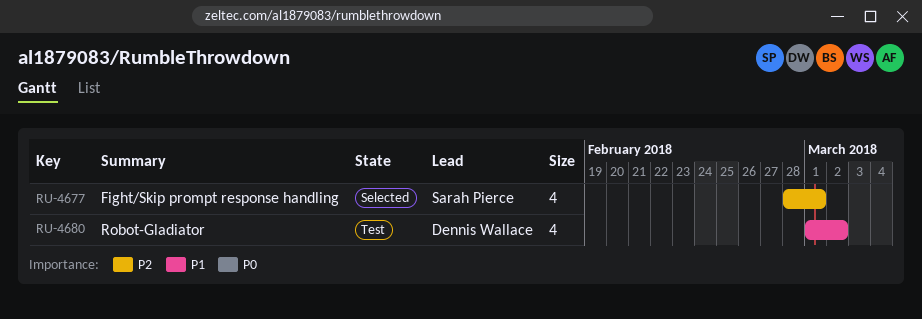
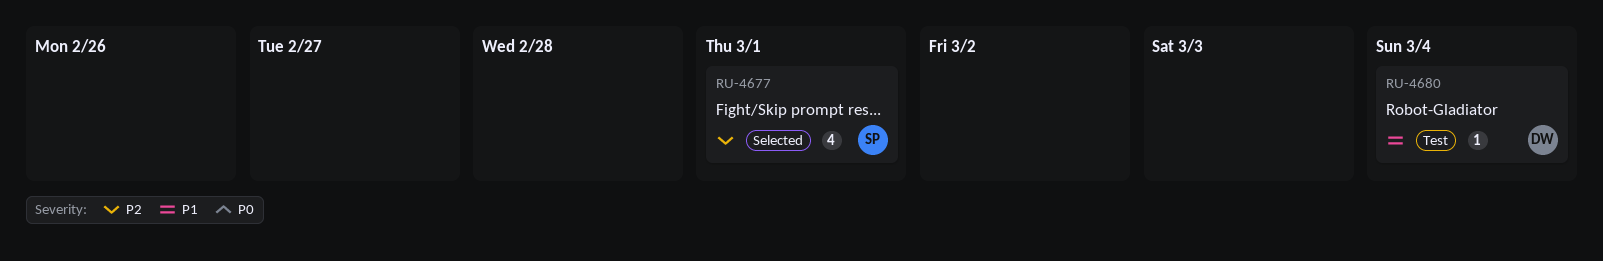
RU-4680, estimate: 4 -> 1
RU-4680, due: Mar 2 -> Mar 4

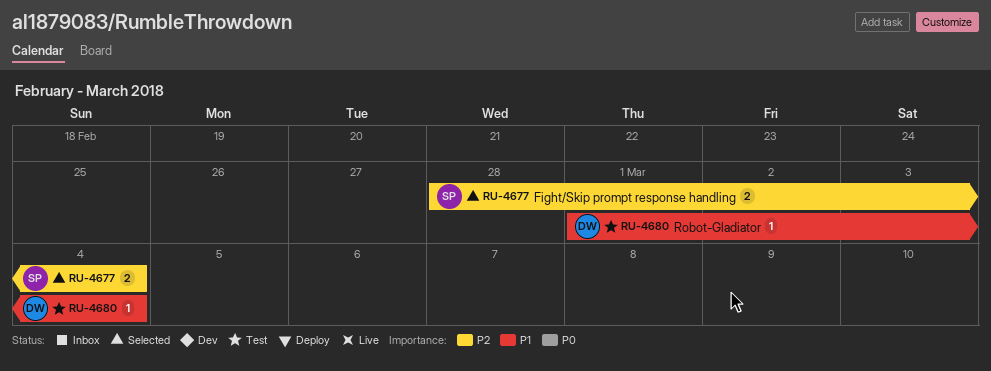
RU-4677, estimate: 4 -> 2
RU-4677, due: Mar 1 -> Mar 4

